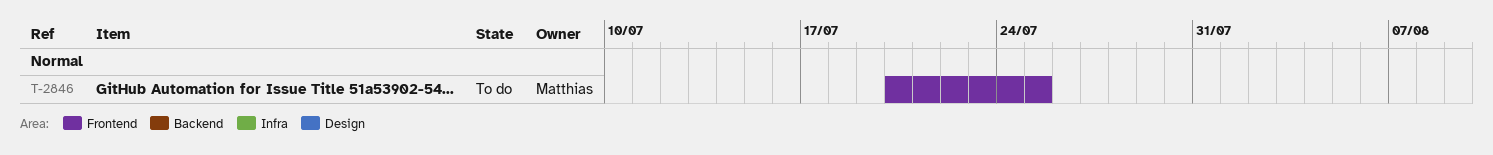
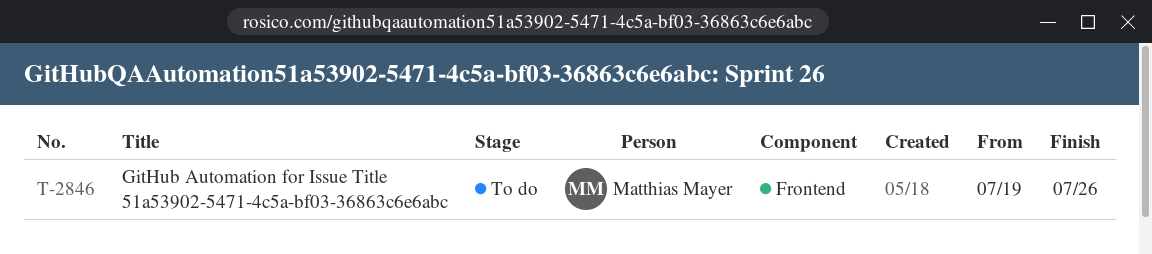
T-2846, start: Jul 20 -> Jul 19
T-2846, due: Jul 25 -> Jul 26

